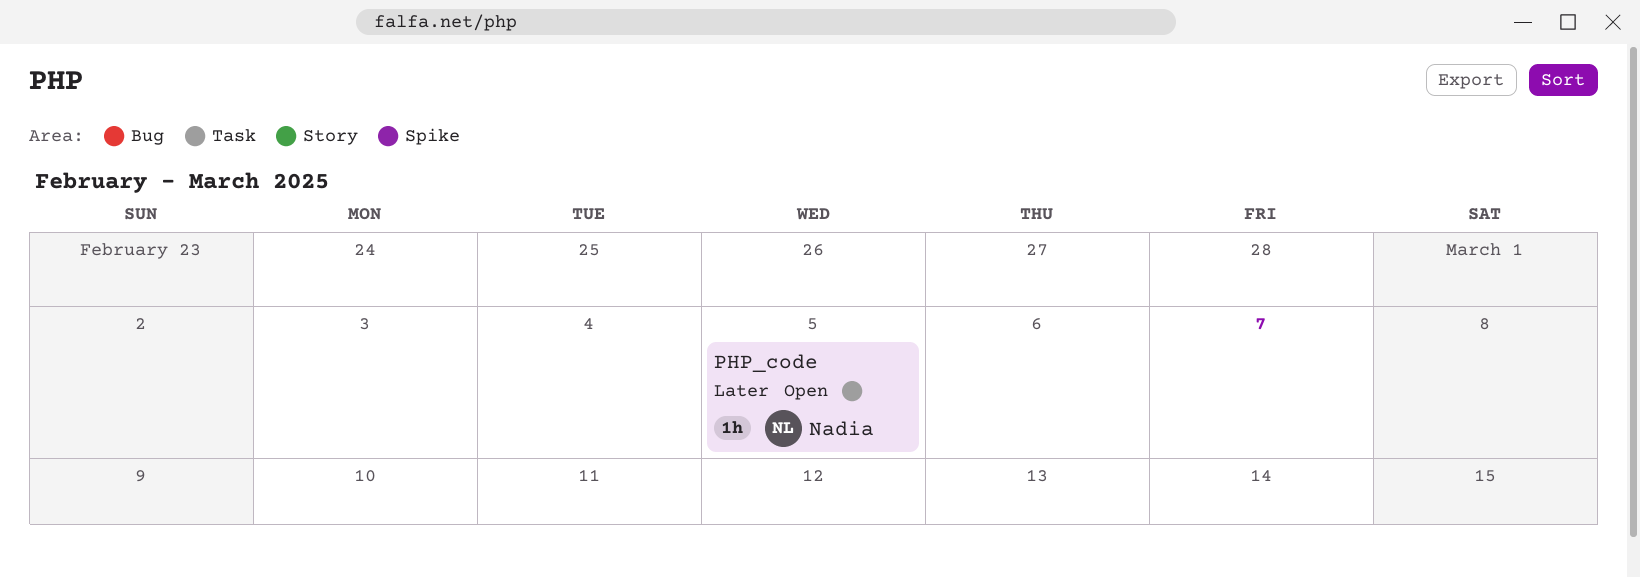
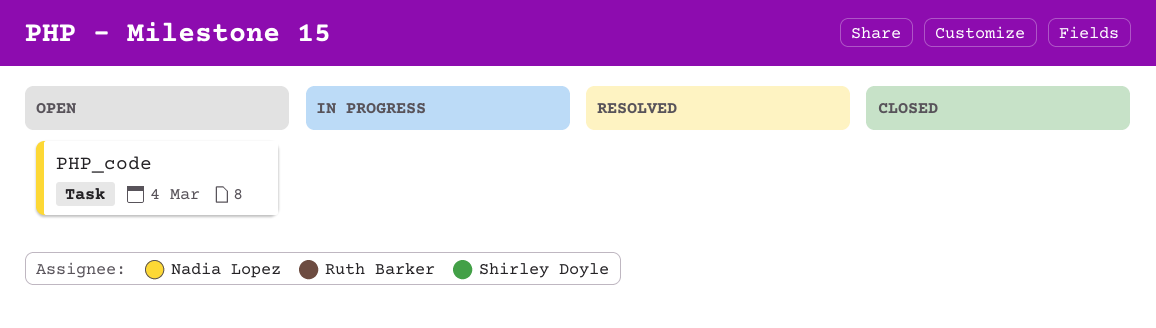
PHP_code, due: Mar 5 -> Mar 4

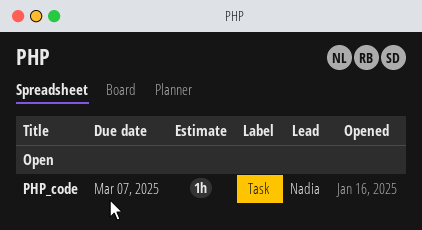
PHP_code, due: Mar 4 -> Mar 7

